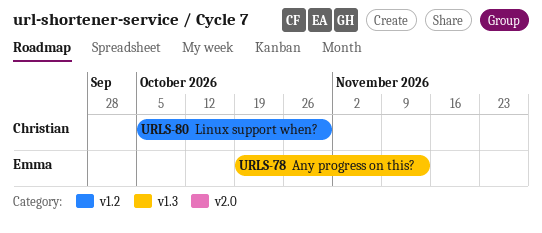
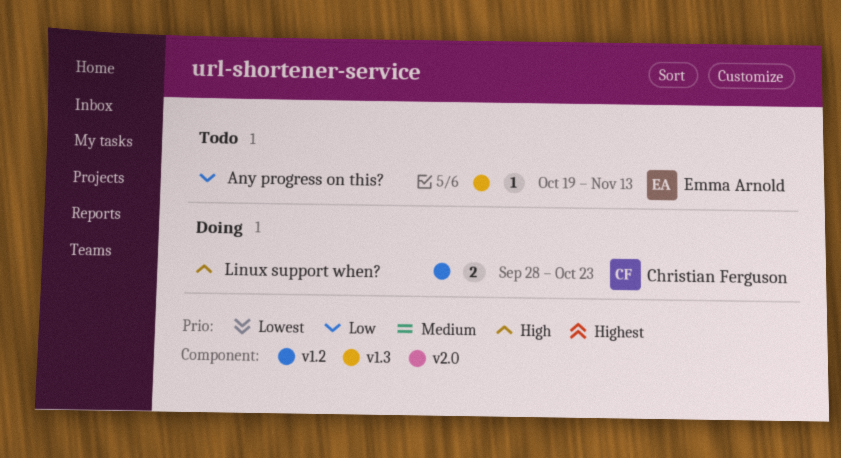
Linux support when?, start: Oct 5 -> Sep 28
Linux support when?, due: Oct 30 -> Oct 23

